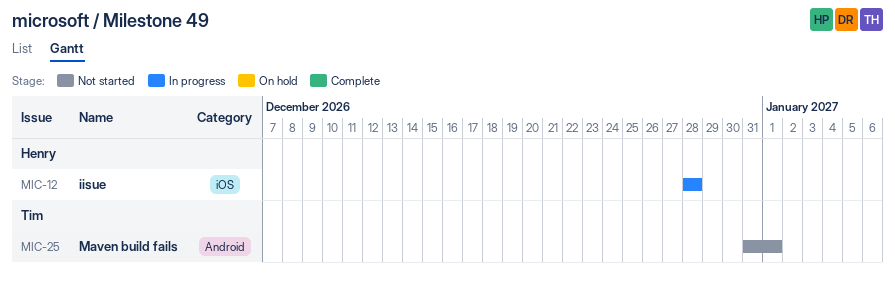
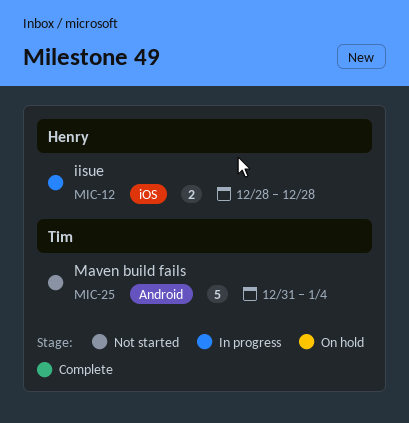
MIC-25, due: Jan 1 -> Jan 4

